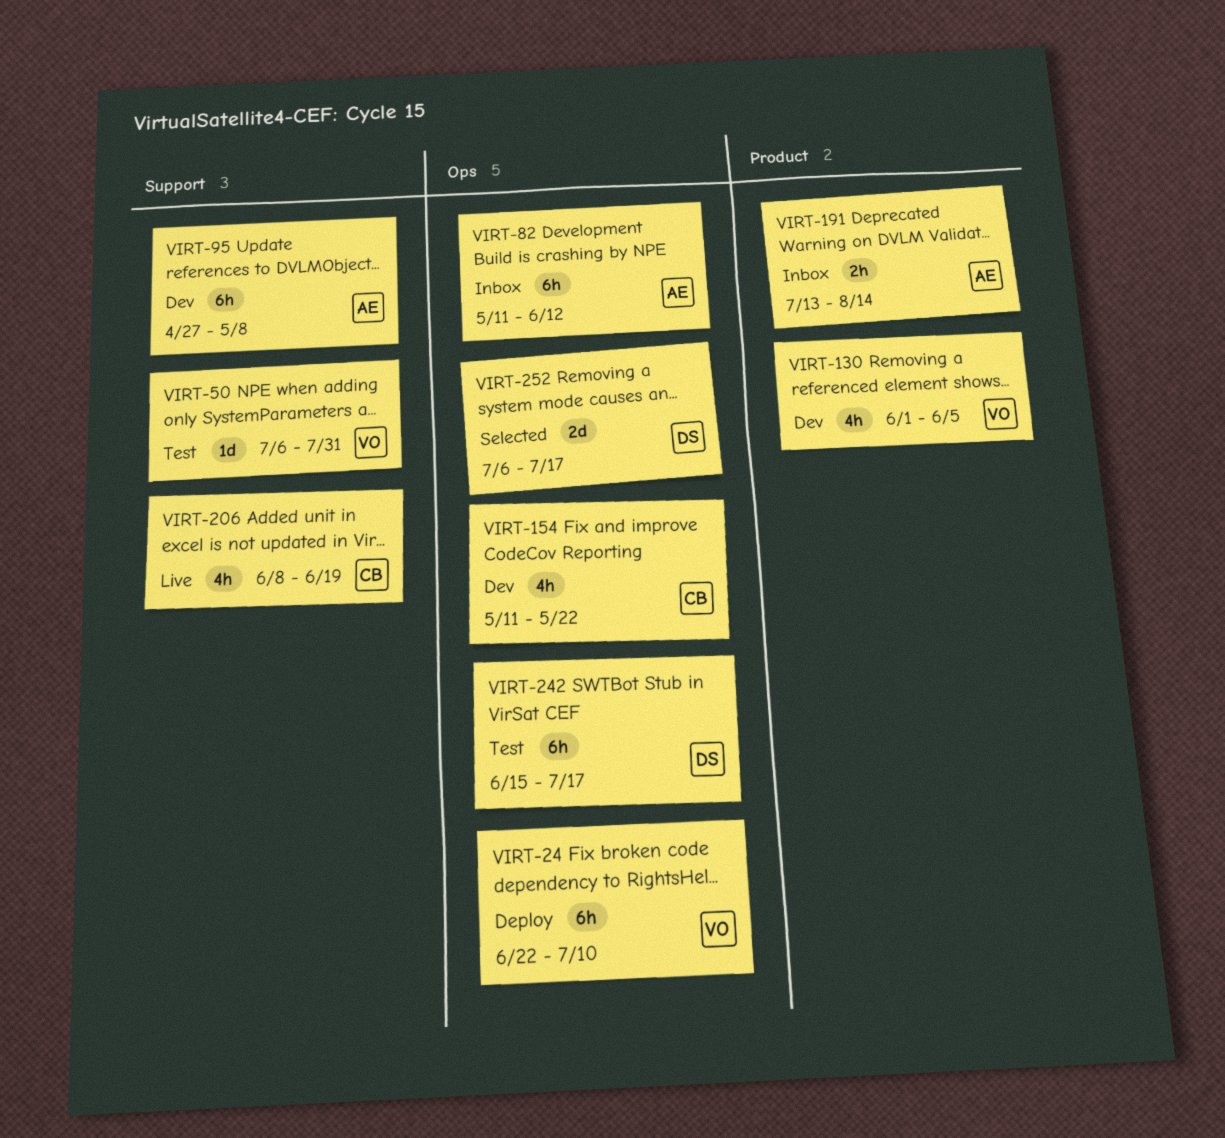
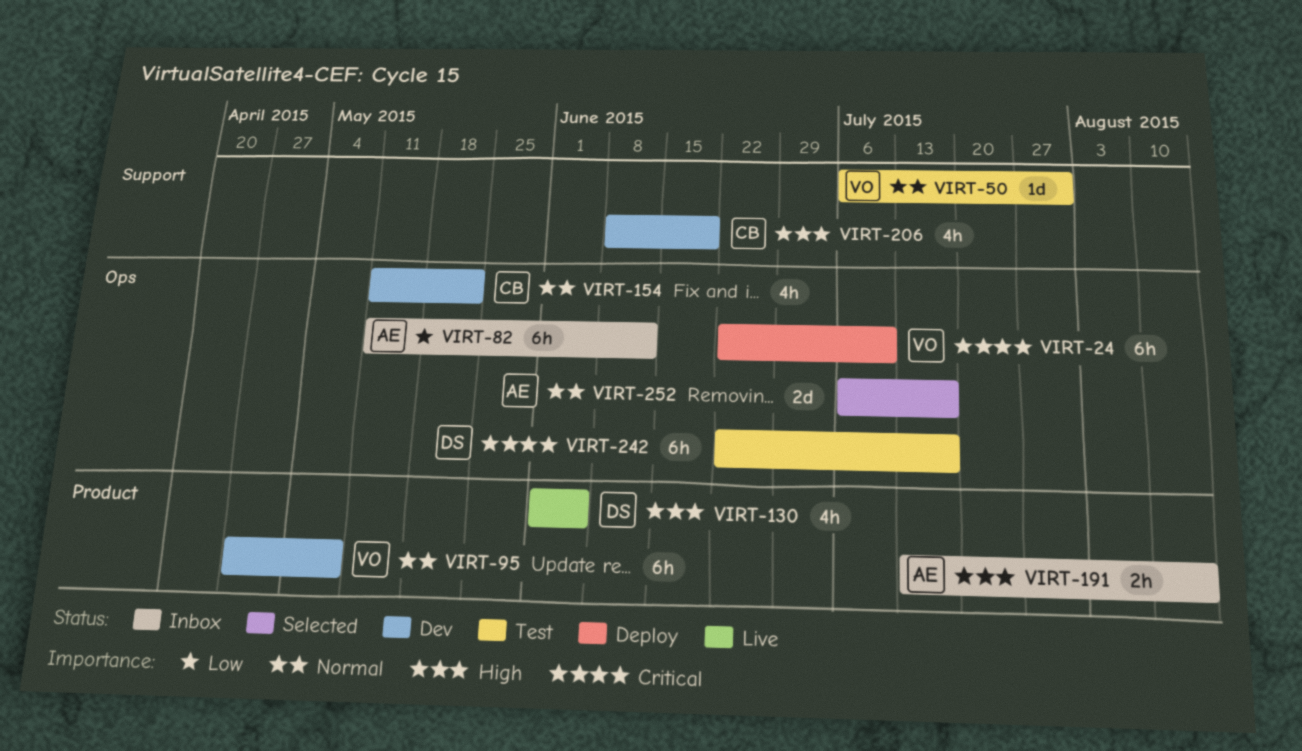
VIRT-95, owner: AE -> VO
VIRT-95, label: Support -> Product
VIRT-130, status: Dev -> Live
VIRT-130, owner: VO -> DS
VIRT-206, status: Live -> Dev
VIRT-242, start: Jun 15 -> Jun 22
VIRT-252, owner: DS -> AE

